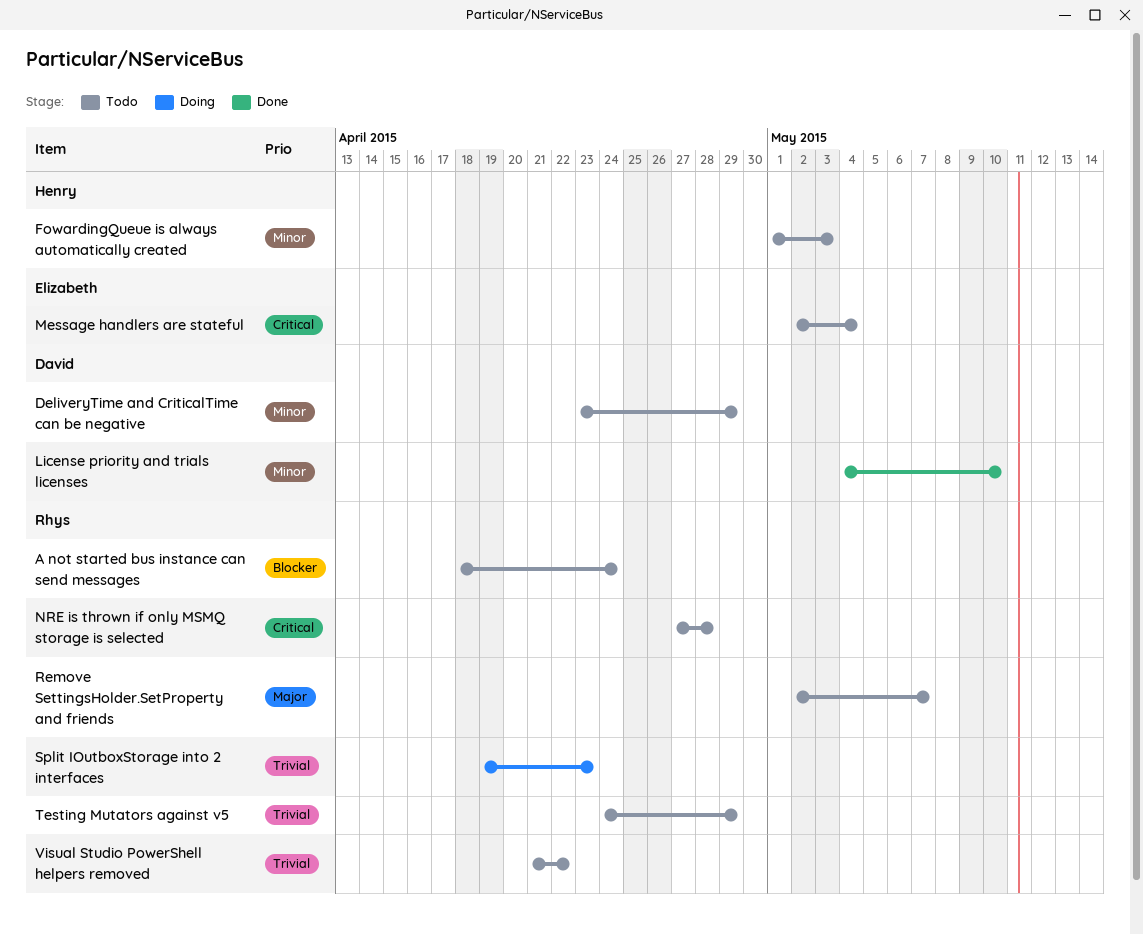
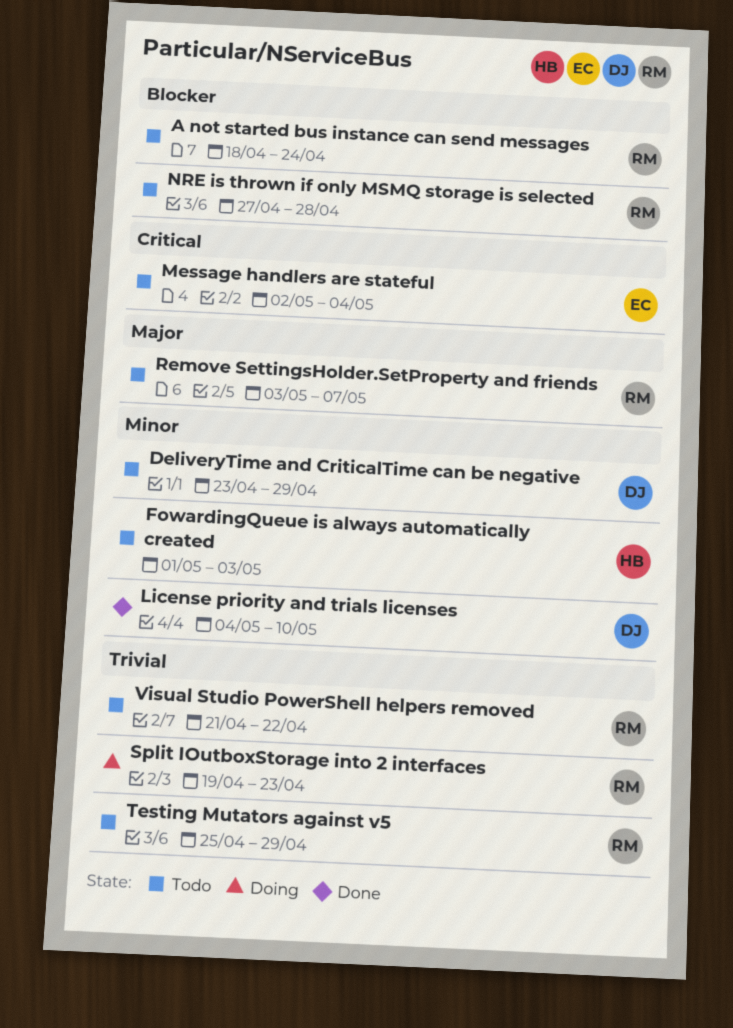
NRE is thrown if only MSMQ storage is selected, priority: Critical -> Blocker
Remove SettingsHolder.SetProperty and friends, start: May 2 -> May 3
Testing Mutators against v5, start: Apr 24 -> Apr 25

